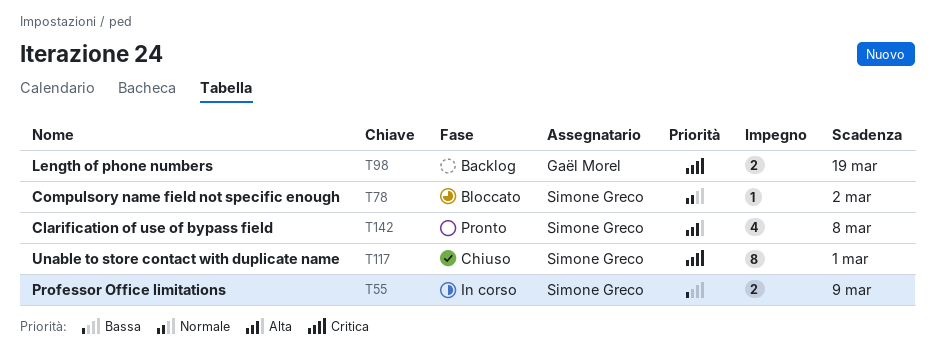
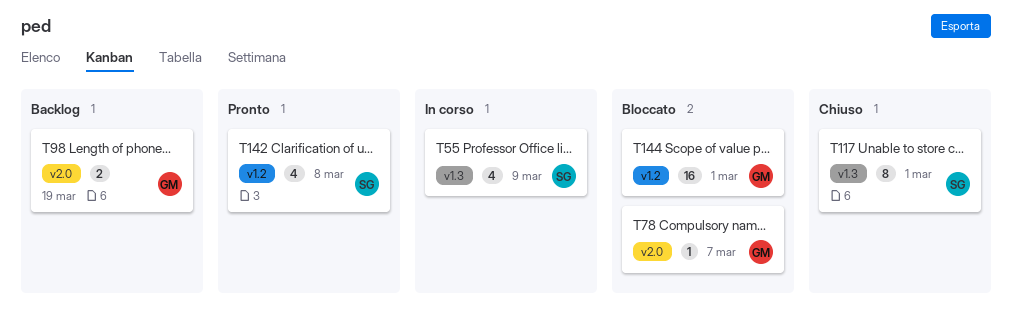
T55, estimate: 2 -> 4
T78, owner: Simone Greco -> Gaël Morel
T78, due: Mar 2 -> Mar 7
T144: none -> present

